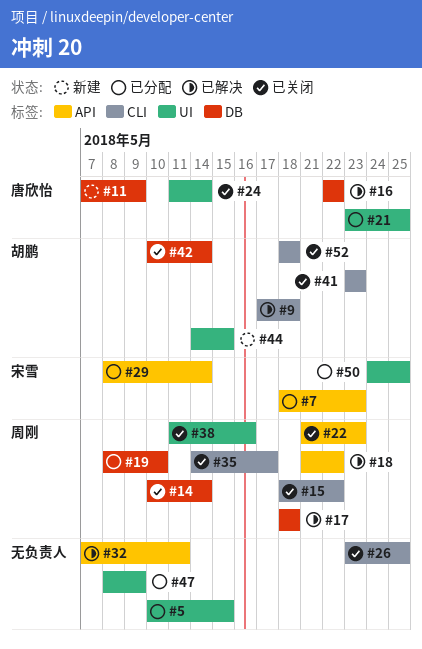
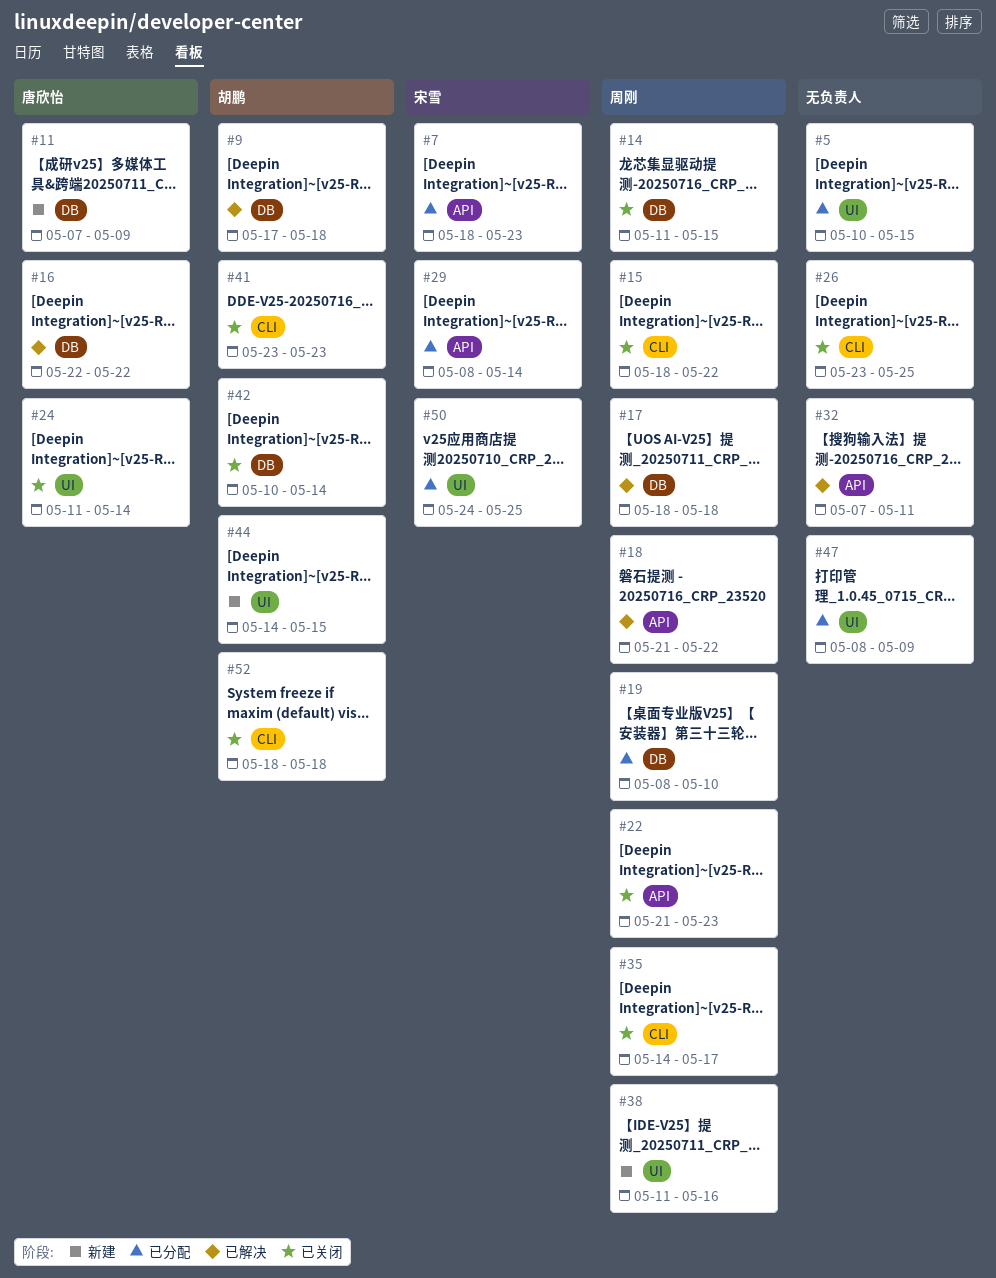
#9, label: CLI -> DB
#14, start: May 10 -> May 11
#14, due: May 14 -> May 15
#21: present -> none
#38, status: 已关闭 -> 新建

